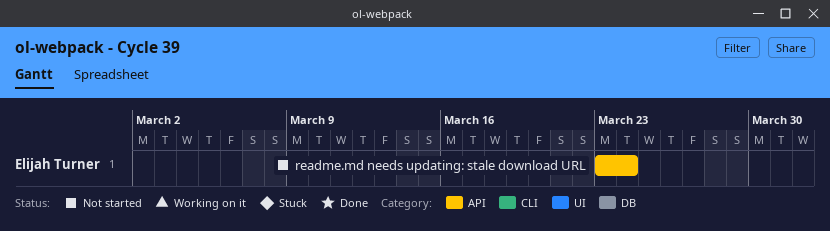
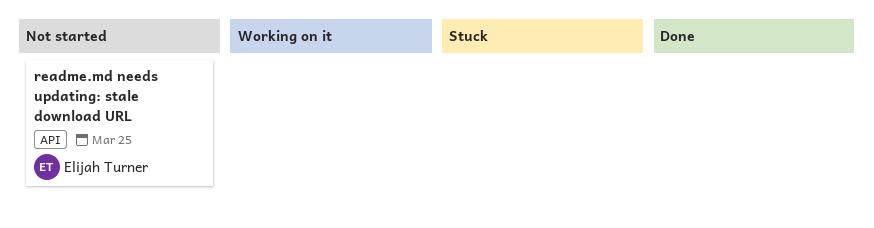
readme.md needs updating: stale download URL, due: Mar 24 -> Mar 25

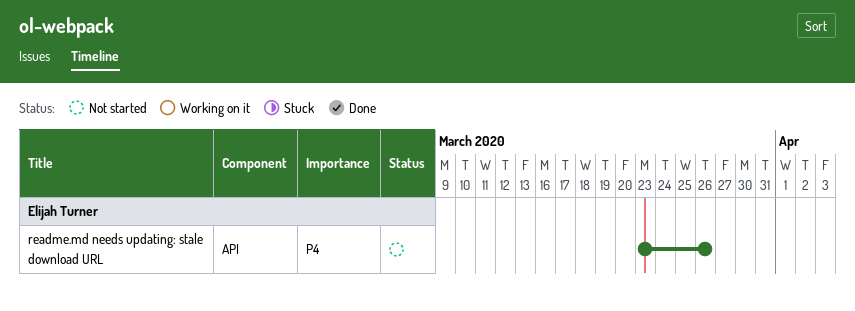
readme.md needs updating: stale download URL, due: Mar 25 -> Mar 26

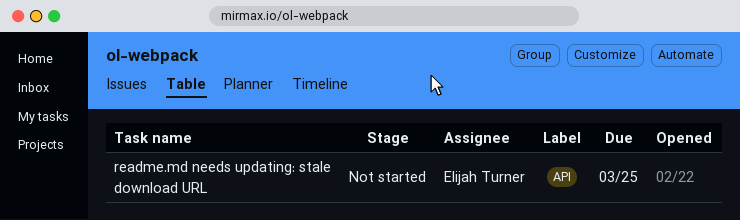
readme.md needs updating: stale download URL, due: Mar 26 -> Mar 25

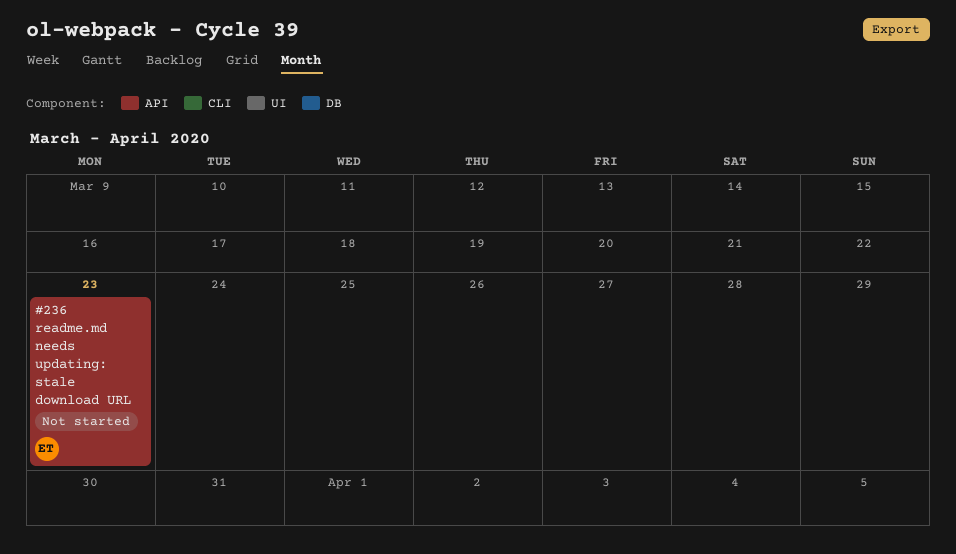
readme.md needs updating: stale download URL, due: Mar 25 -> Mar 23

